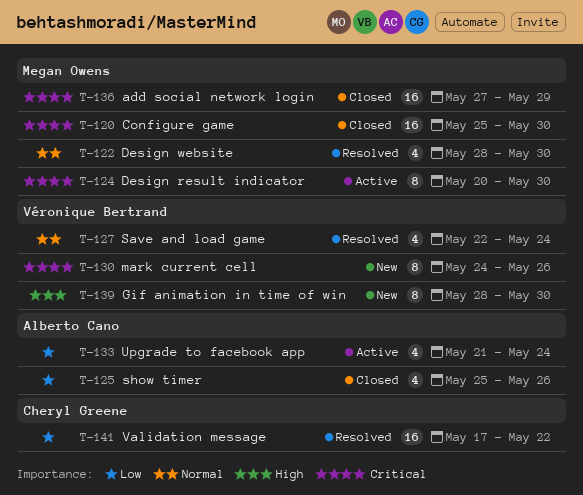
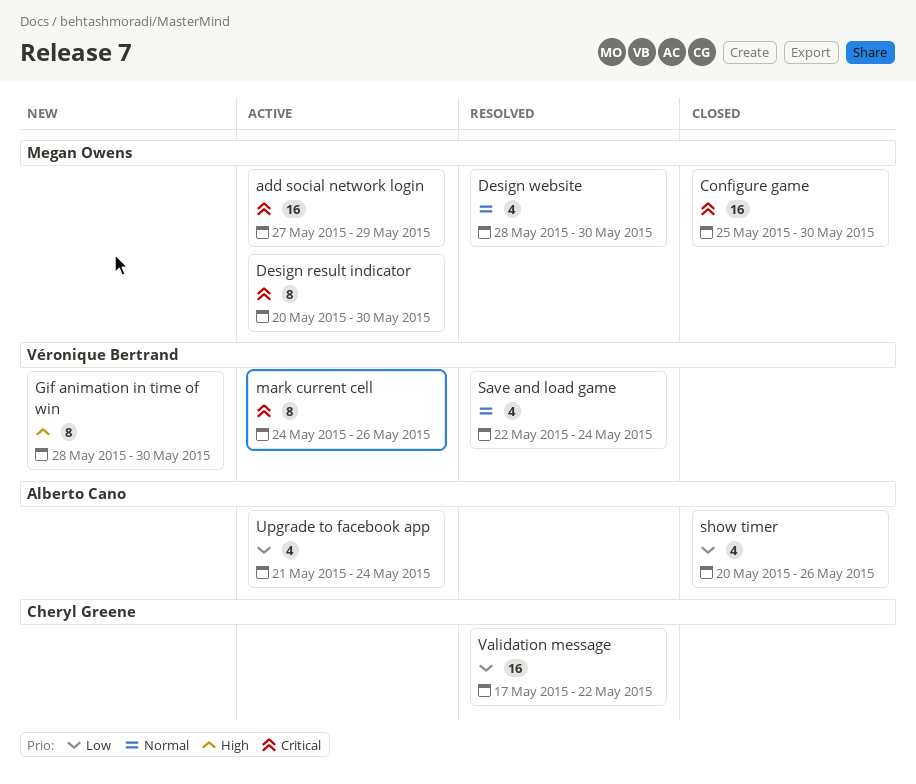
add social network login, status: Closed -> Active
mark current cell, status: New -> Active
show timer, start: May 25 -> May 20

